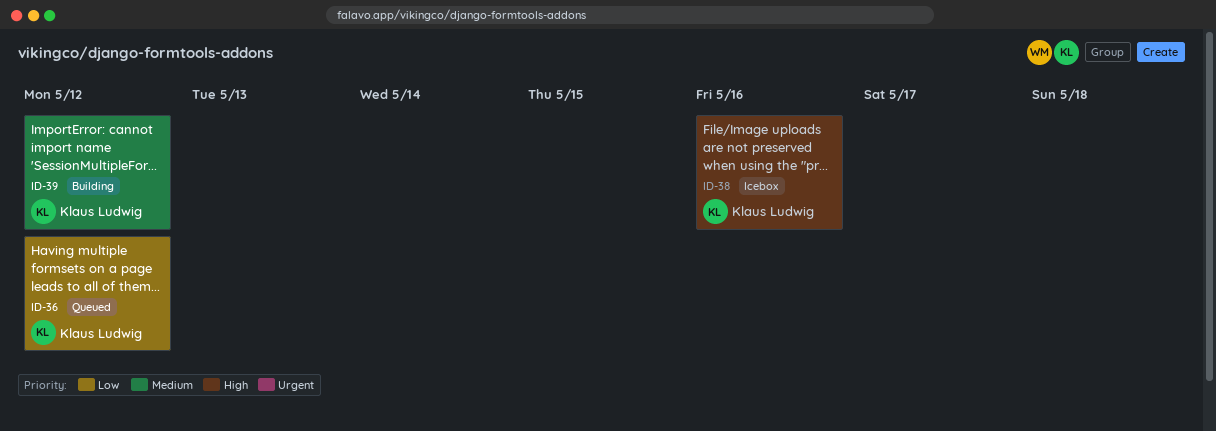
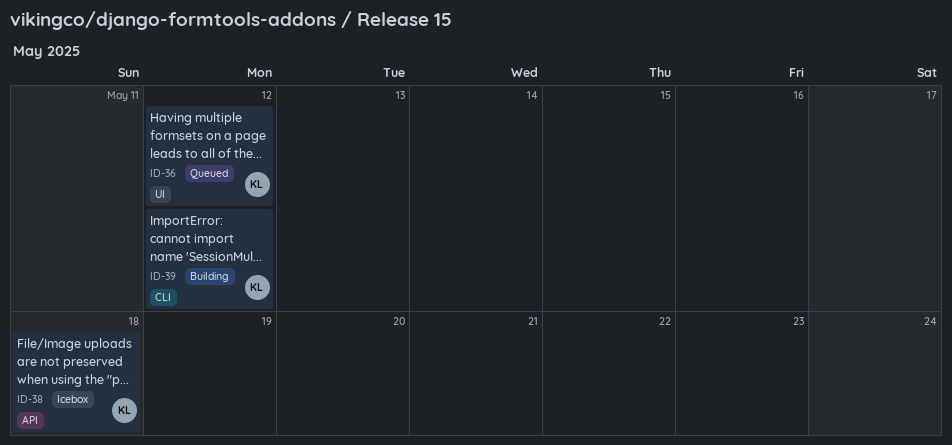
ID-38, due: May 16 -> May 18

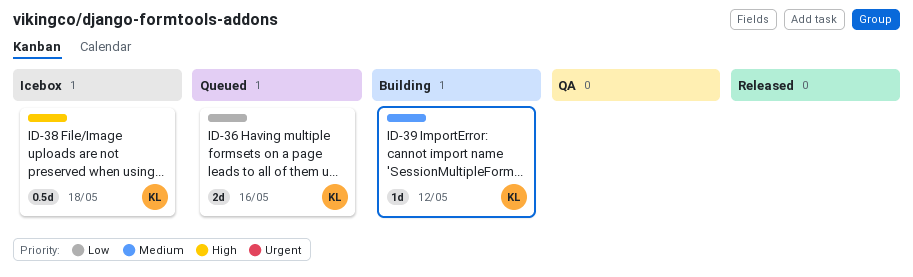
ID-36, due: May 12 -> May 16

